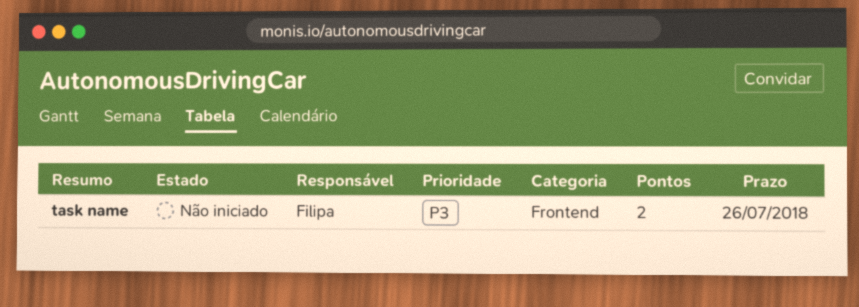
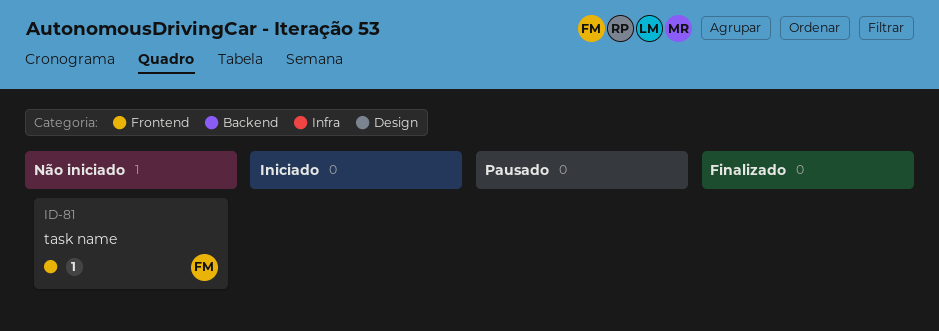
task name, estimate: 2 -> 1

